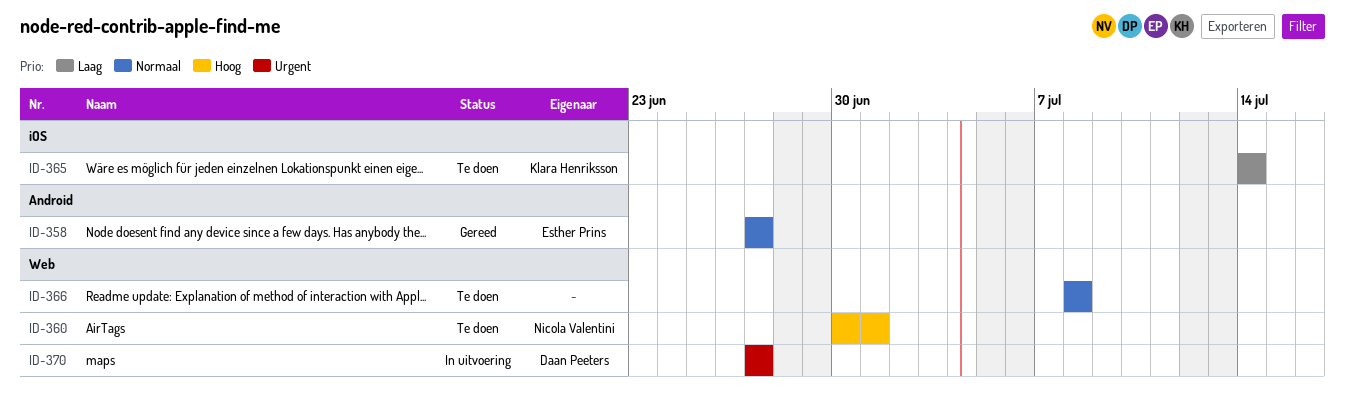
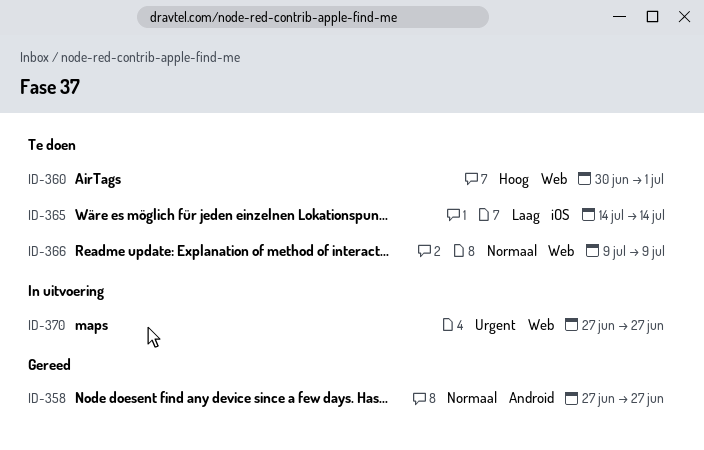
ID-366, start: Jul 8 -> Jul 9
ID-366, due: Jul 8 -> Jul 9

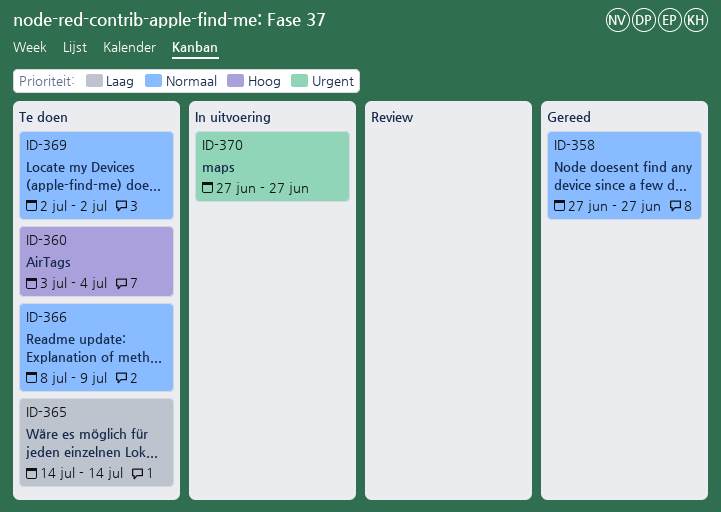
ID-360, start: Jun 30 -> Jul 3
ID-360, due: Jul 1 -> Jul 4
ID-366, start: Jul 9 -> Jul 8
ID-369: none -> present

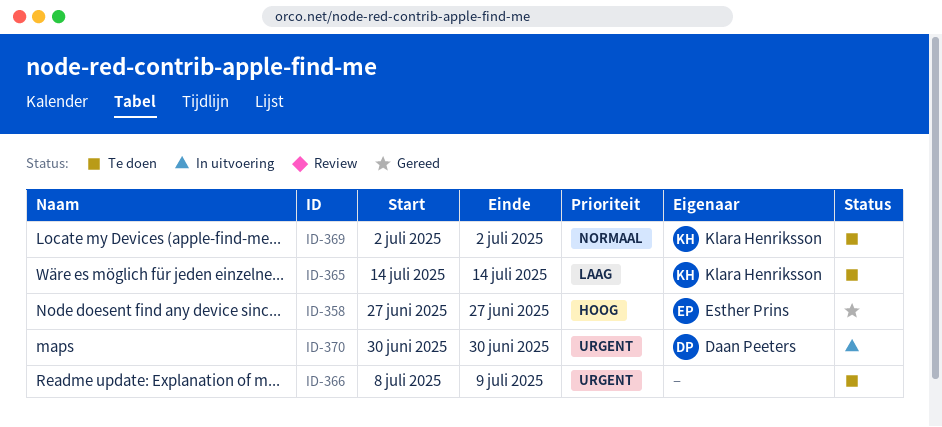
ID-358, priority: Normaal -> Hoog
ID-360: present -> none
ID-366, priority: Normaal -> Urgent
ID-370, start: Jun 27 -> Jun 30
ID-370, due: Jun 27 -> Jun 30

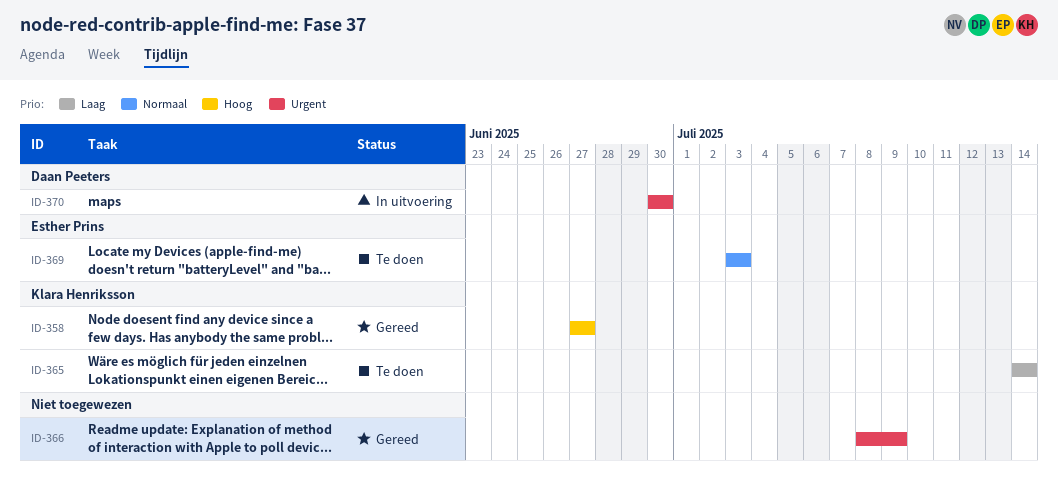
ID-358, owner: Esther Prins -> Klara Henriksson
ID-366, status: Te doen -> Gereed
ID-369, owner: Klara Henriksson -> Esther Prins
ID-369, start: Jul 2 -> Jul 3
ID-369, due: Jul 2 -> Jul 3

